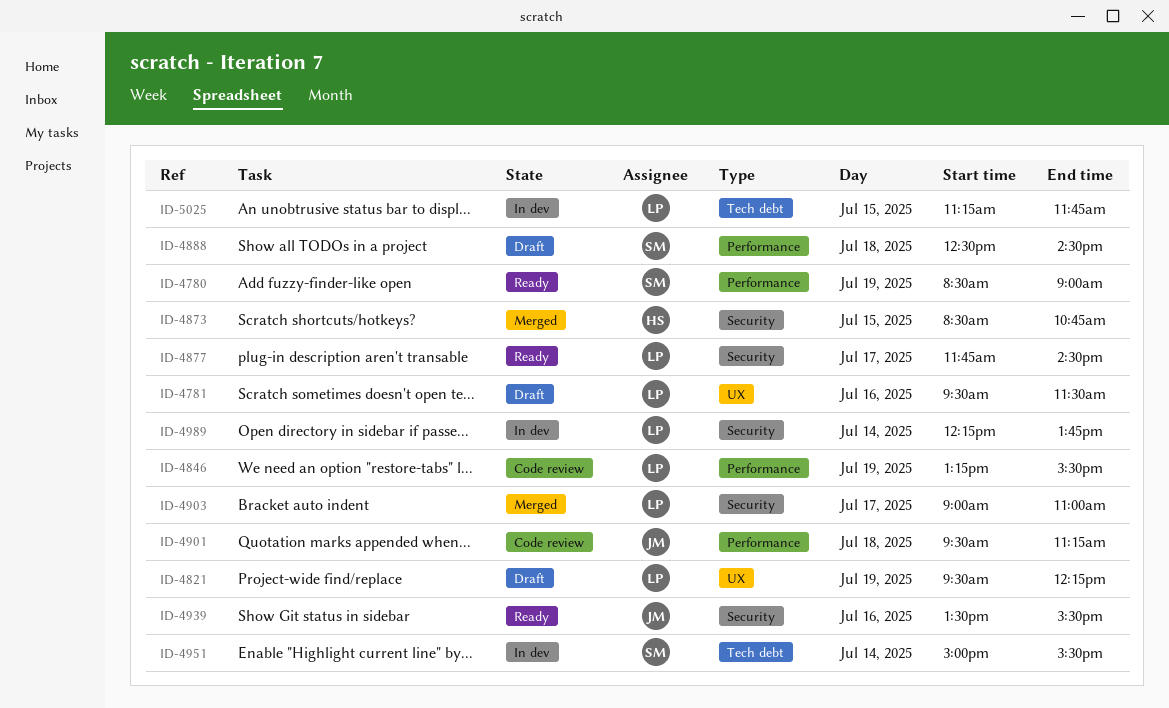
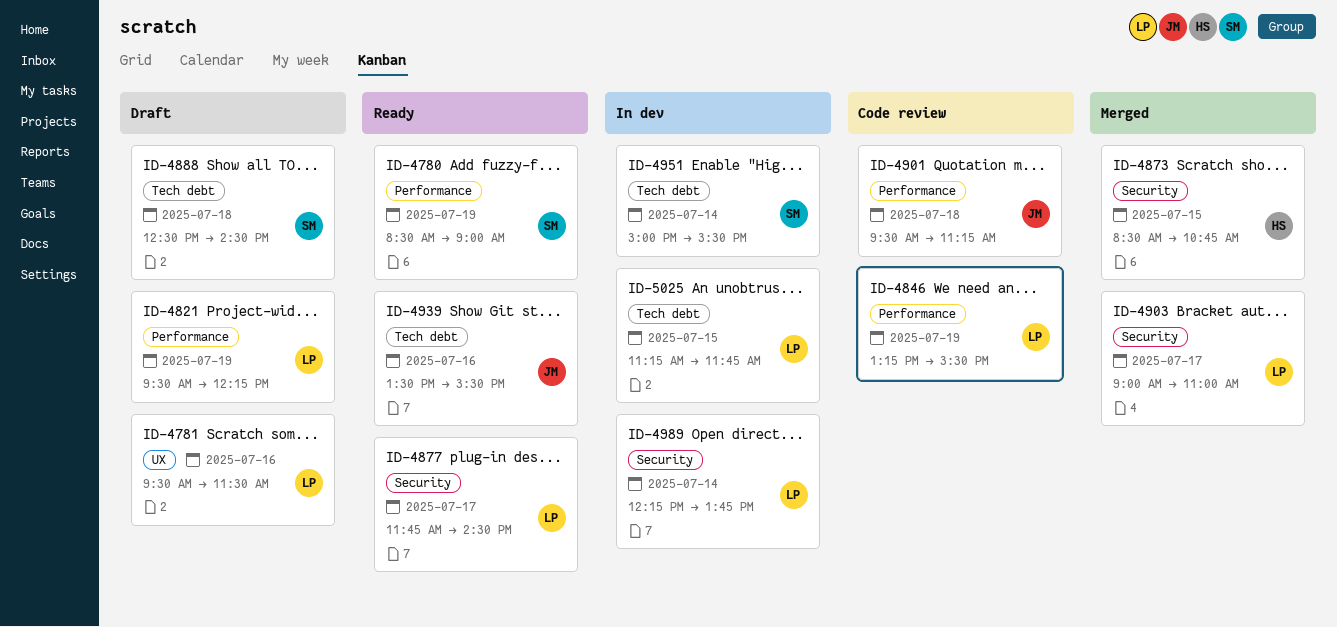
ID-4821, label: UX -> Performance
ID-4888, label: Performance -> Tech debt
ID-4939, label: Security -> Tech debt

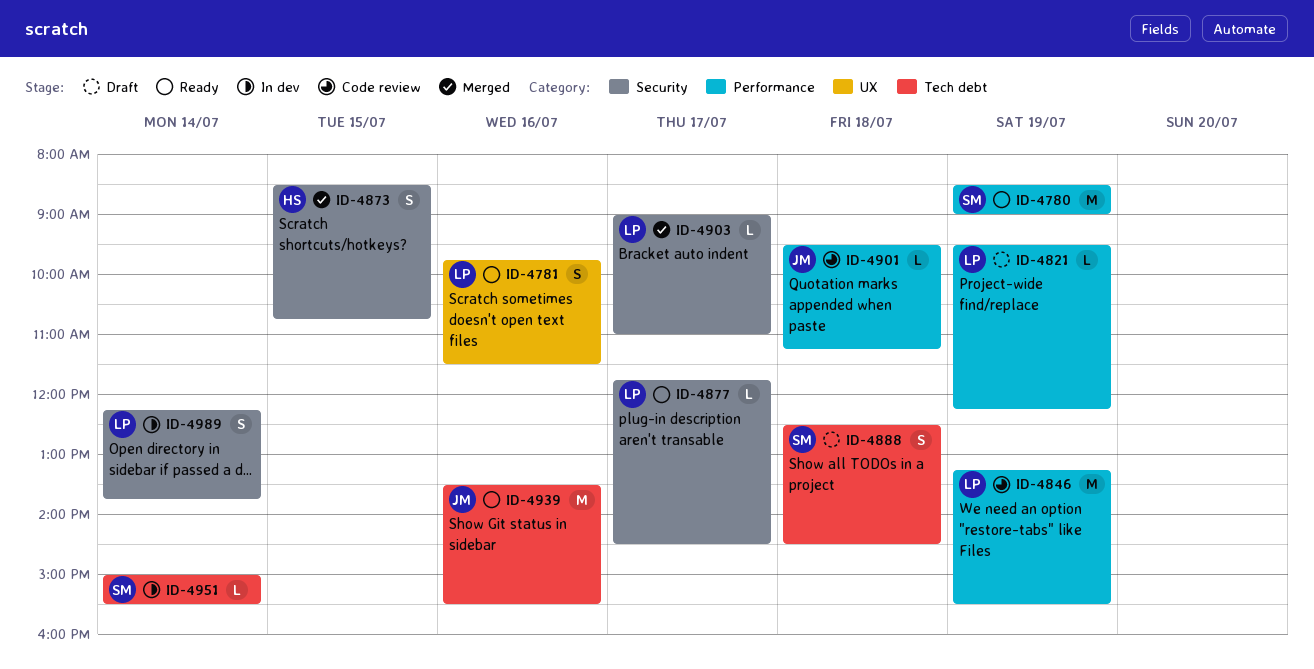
ID-4781, status: Draft -> Ready
ID-4781, begins: 09:30 -> 09:45
ID-5025: present -> none

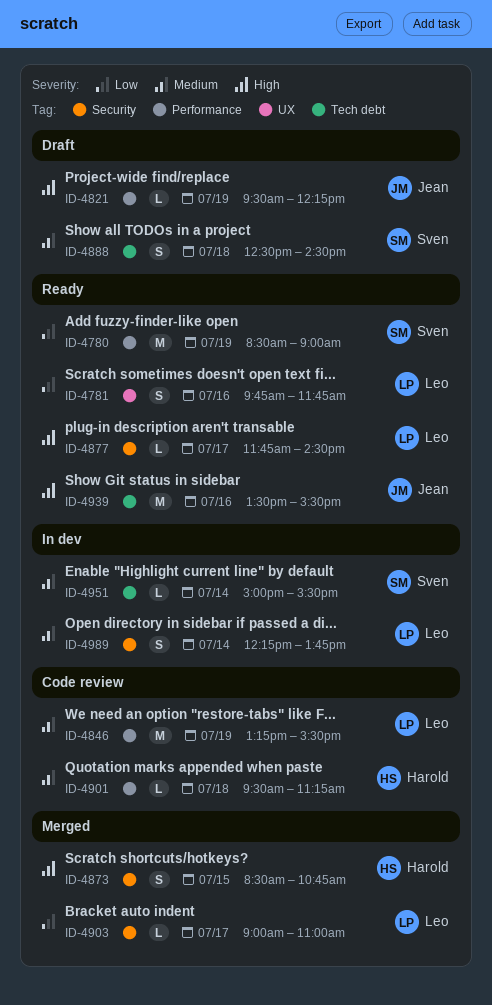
ID-4781, ends: 11:30 -> 11:45
ID-4821, owner: Leo -> Jean
ID-4901, owner: Jean -> Harold

